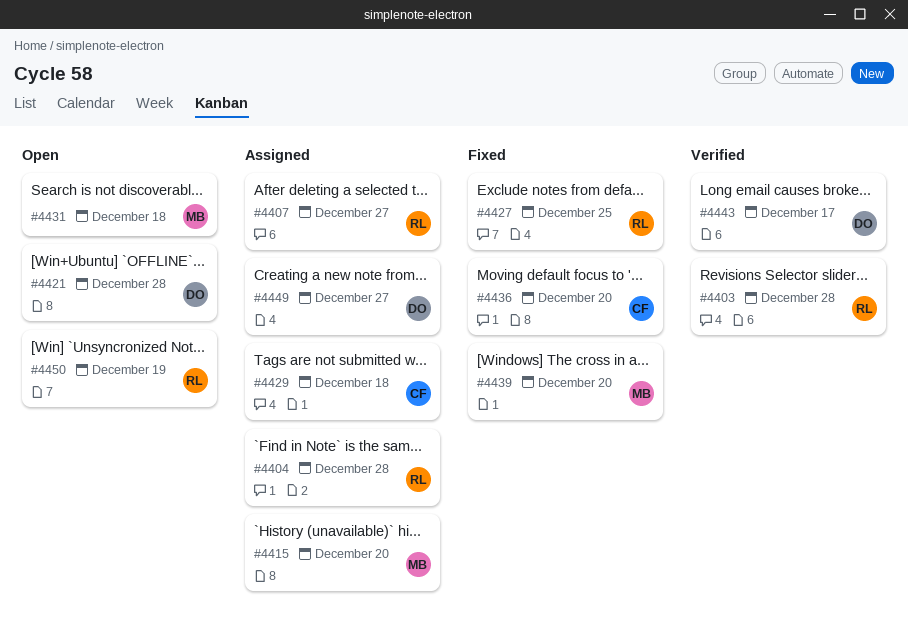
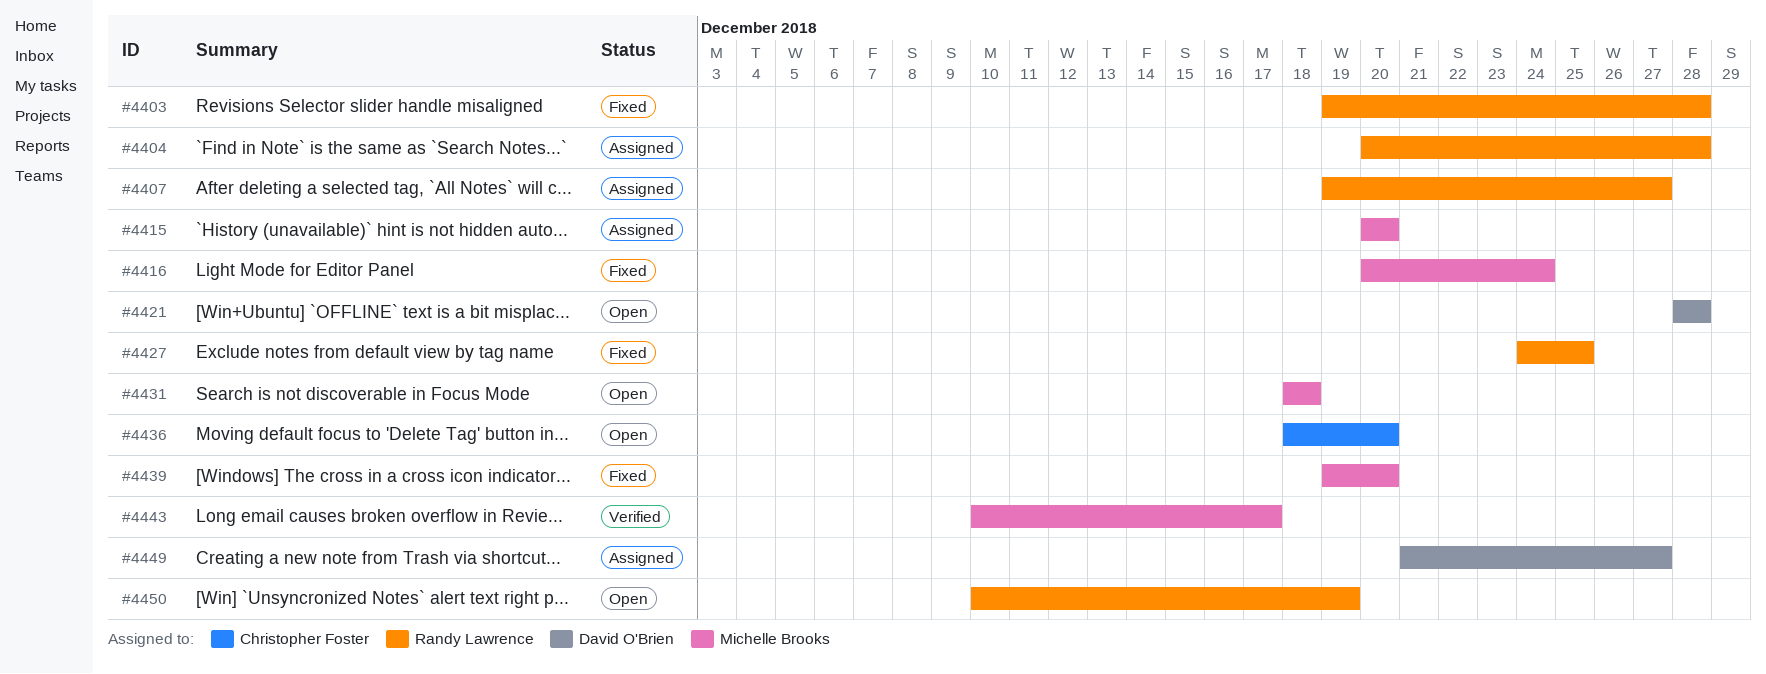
#4403, status: Verified -> Fixed
#4416: none -> present
#4429: present -> none
#4436, status: Fixed -> Open
#4443, owner: David O'Brien -> Michelle Brooks

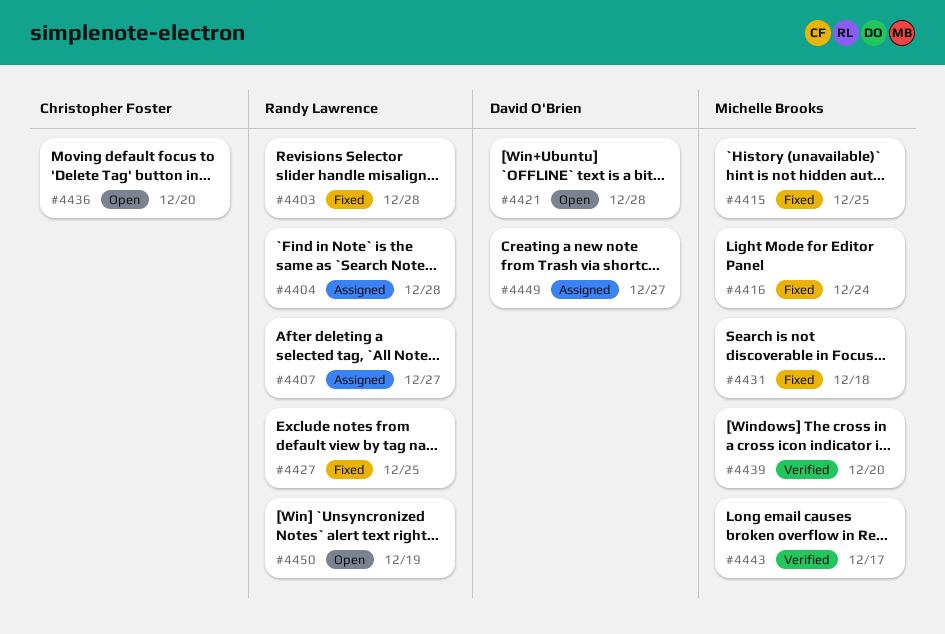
#4415, status: Assigned -> Fixed
#4415, due: Dec 20 -> Dec 25
#4431, status: Open -> Fixed
#4439, status: Fixed -> Verified

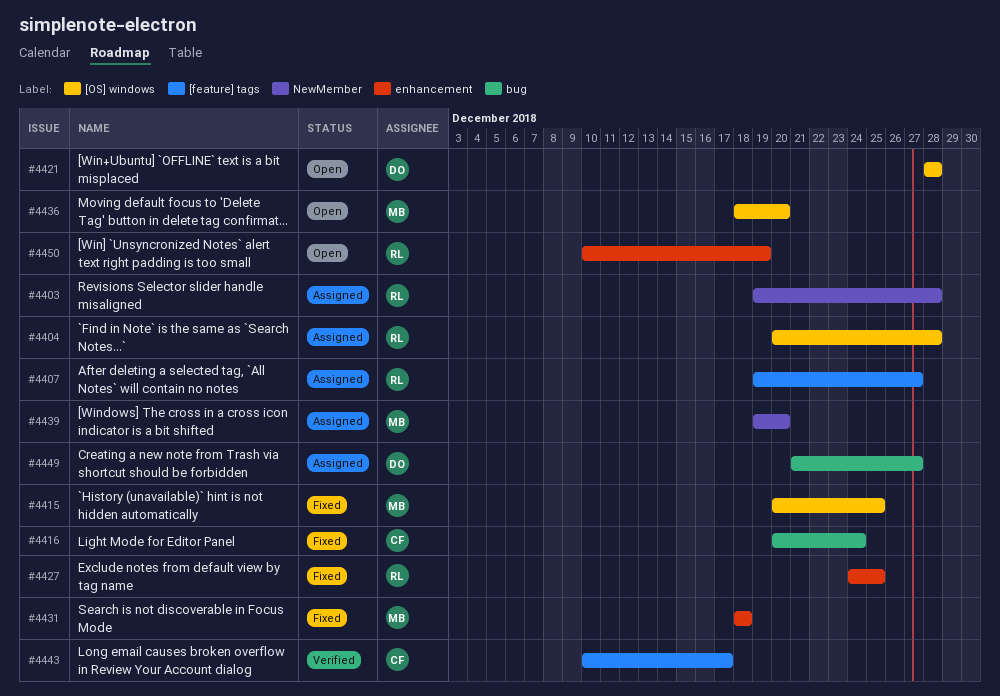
#4403, status: Fixed -> Assigned
#4416, owner: Michelle Brooks -> Christopher Foster
#4436, owner: Christopher Foster -> Michelle Brooks
#4439, status: Verified -> Assigned
#4443, owner: Michelle Brooks -> Christopher Foster

